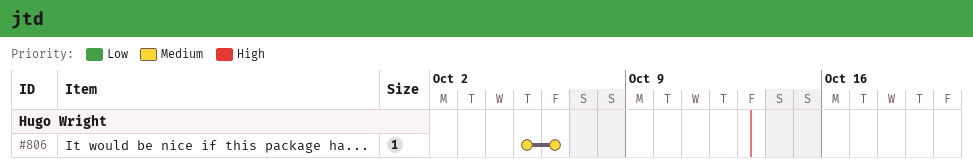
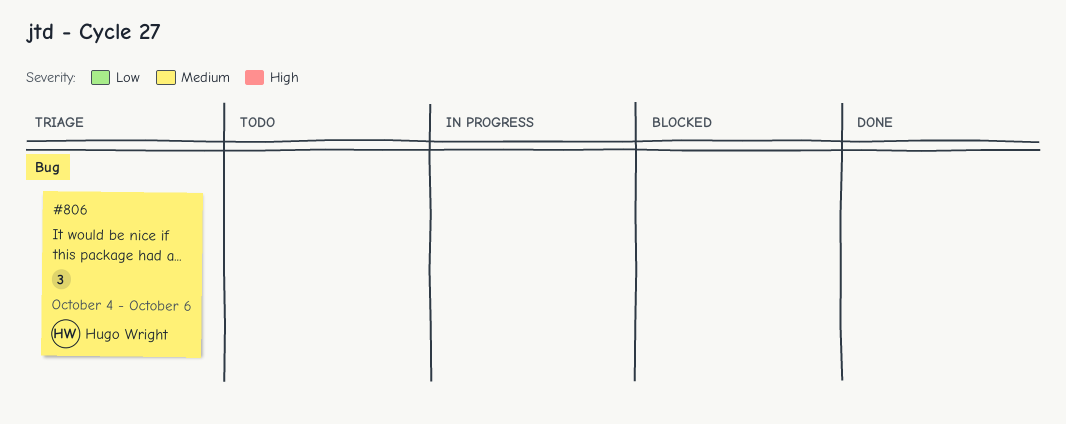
#806, estimate: 1 -> 3
#806, start: Oct 5 -> Oct 4

